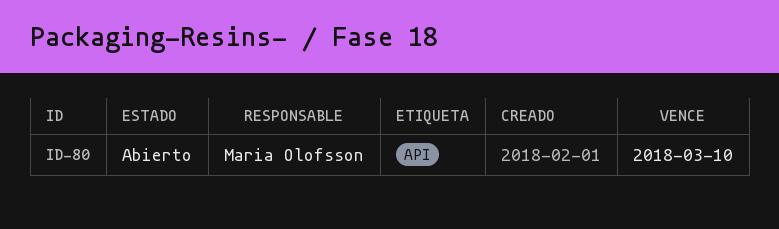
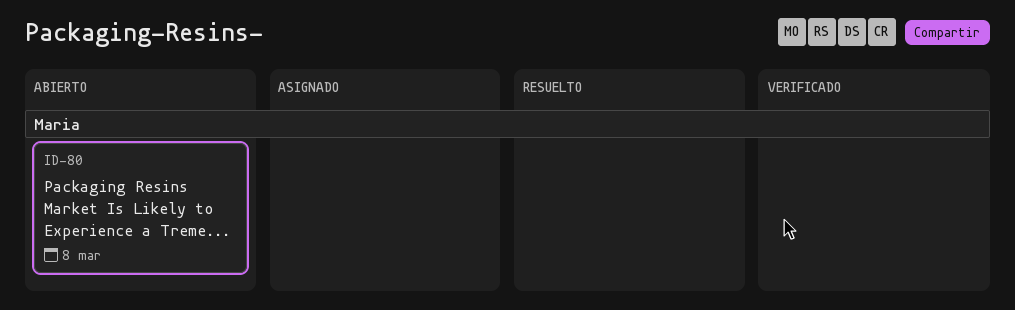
ID-80, due: Mar 10 -> Mar 8

